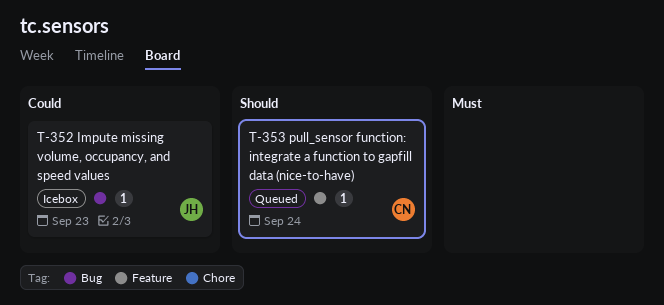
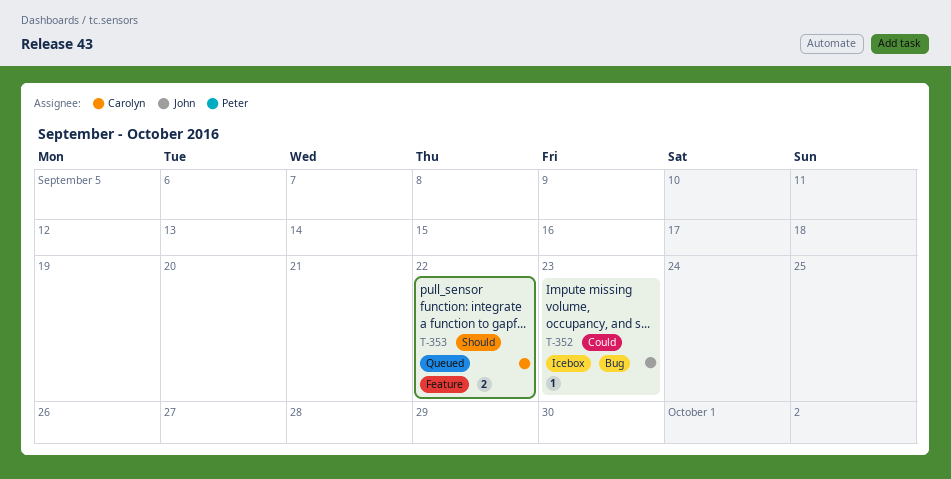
T-353, estimate: 1 -> 2
T-353, due: Sep 24 -> Sep 22

